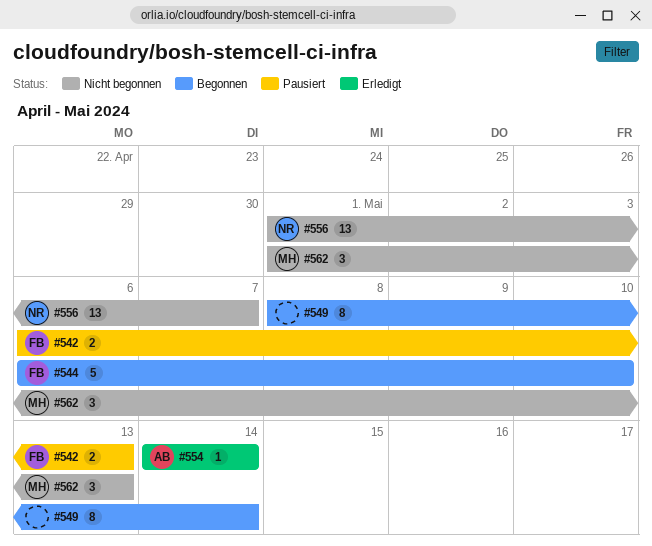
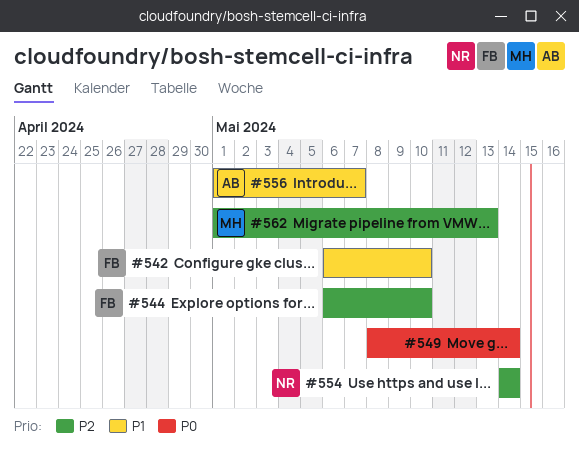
#542, due: May 13 -> May 10
#554, owner: AB -> NR
#556, owner: NR -> AB

